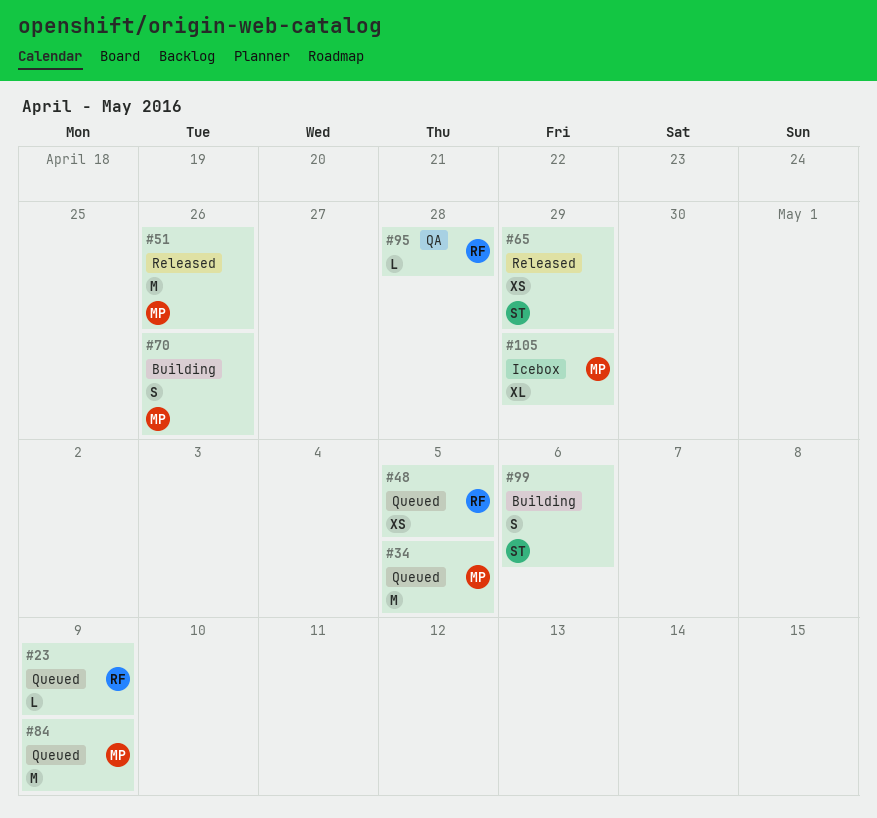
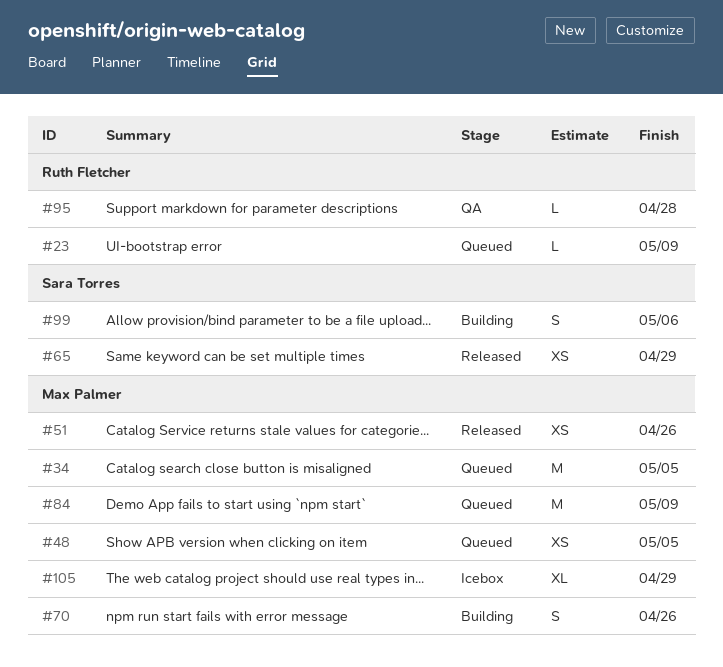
#48, owner: Ruth Fletcher -> Max Palmer
#51, estimate: M -> XS

